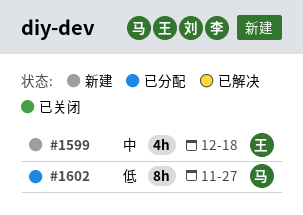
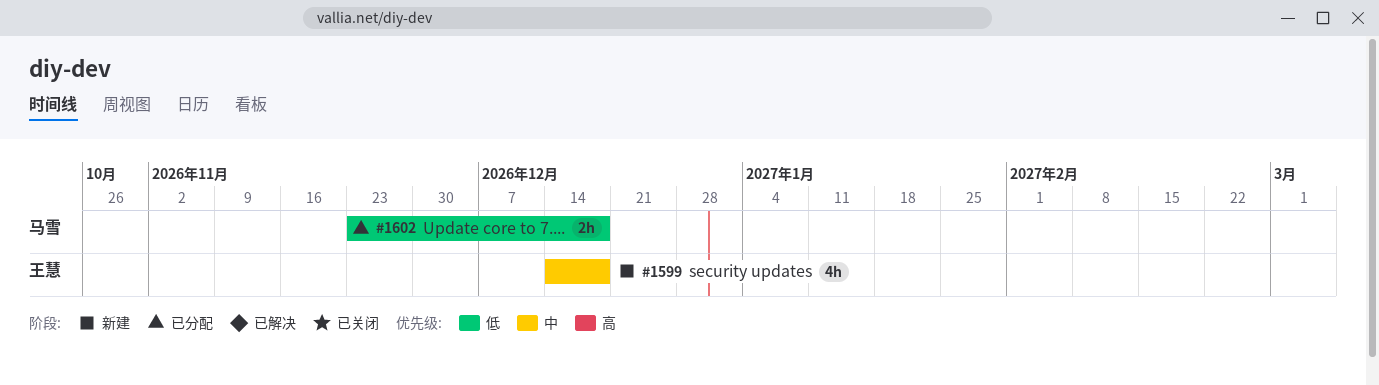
#1602, estimate: 8h -> 2h
#1602, due: Nov 27 -> Dec 18

